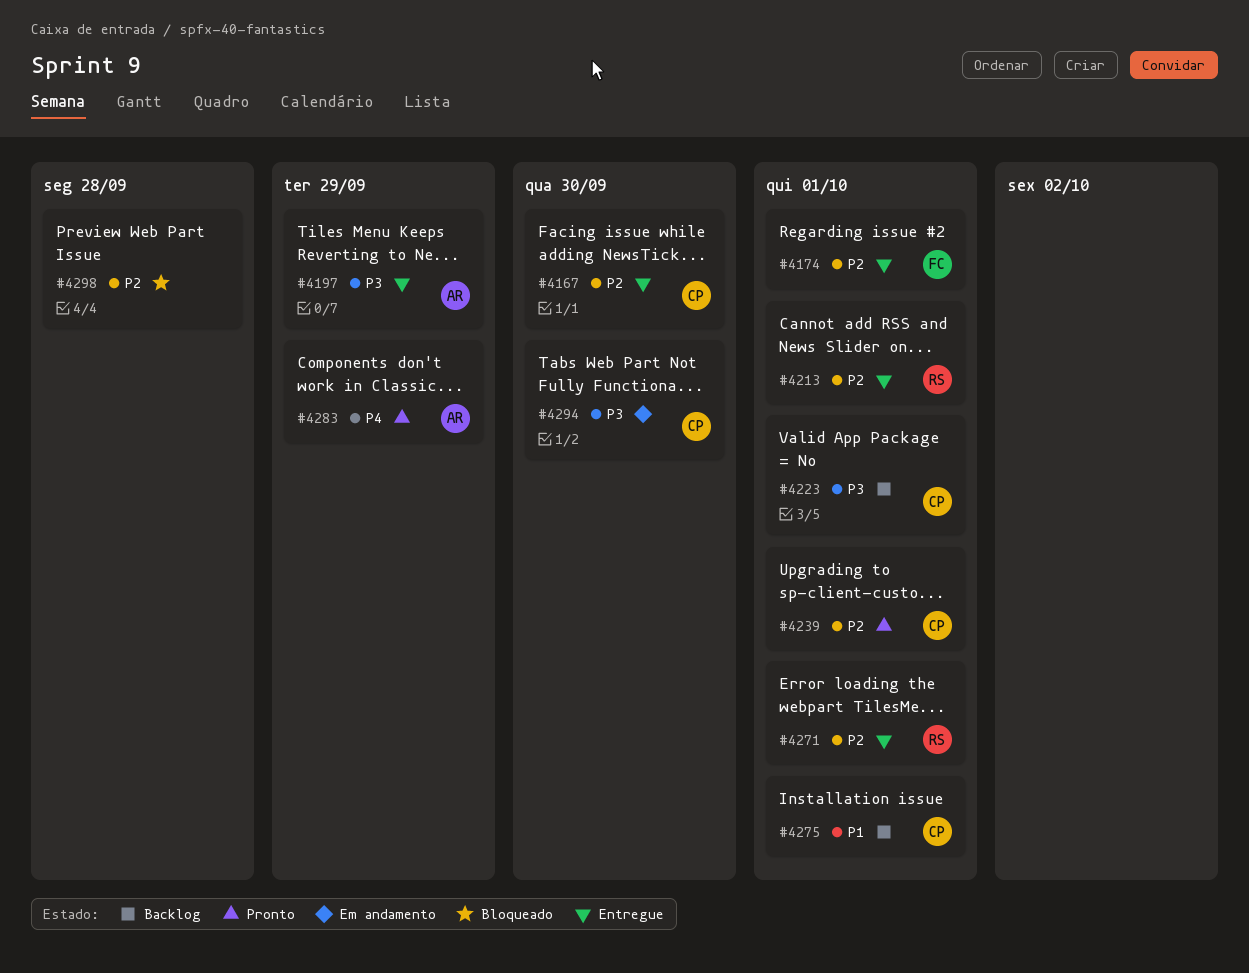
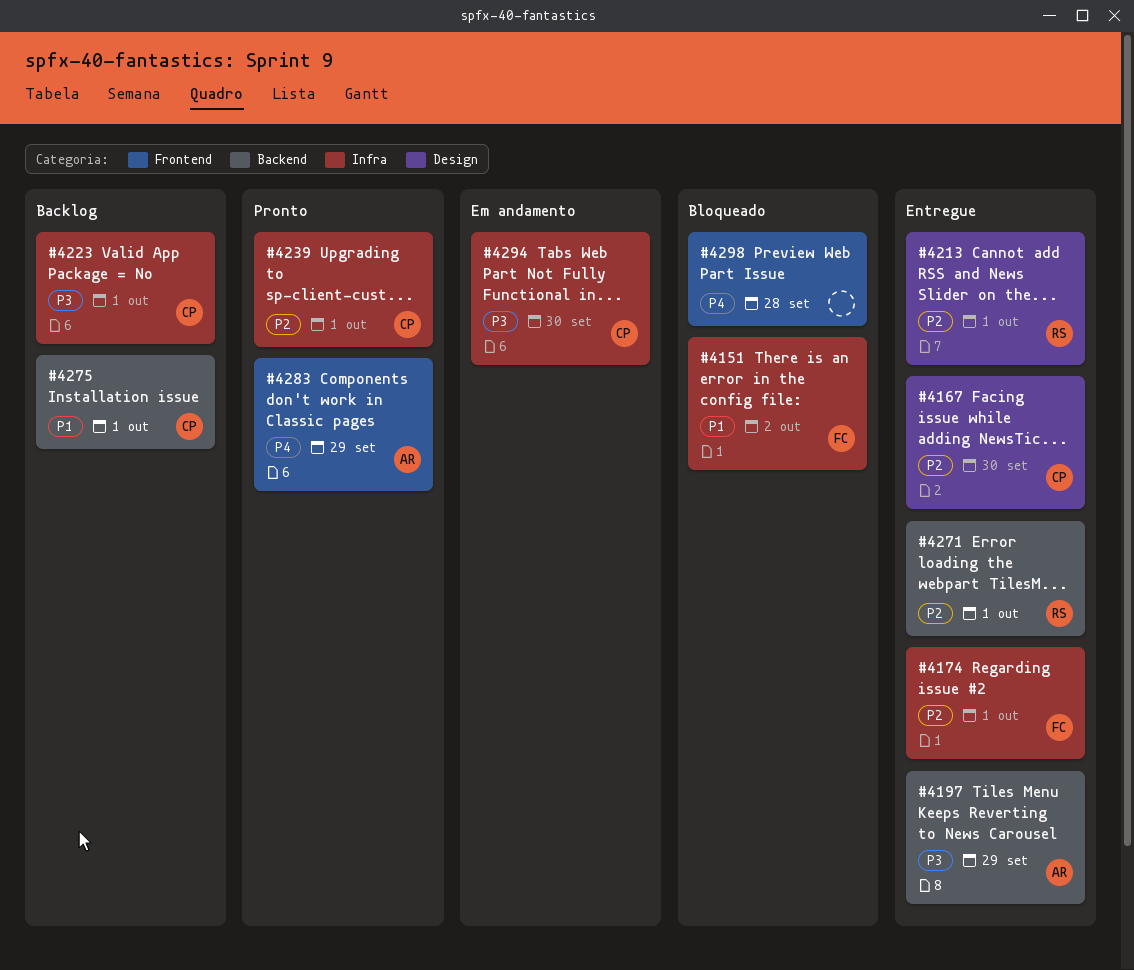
#4151: none -> present
#4298, priority: P2 -> P4

